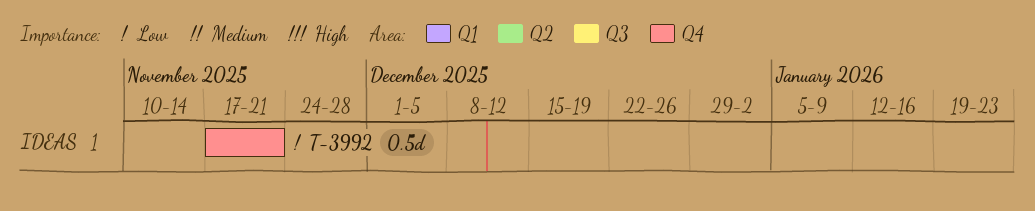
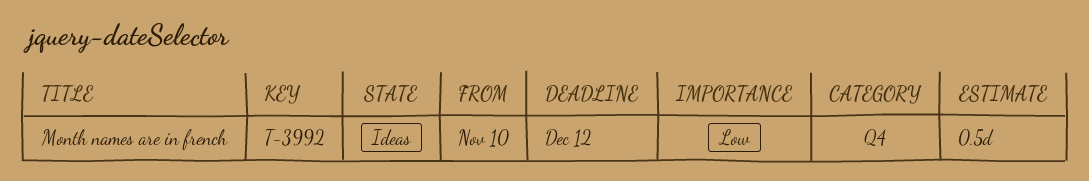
T-3992, start: Nov 17 -> Nov 10
T-3992, due: Nov 21 -> Dec 12

